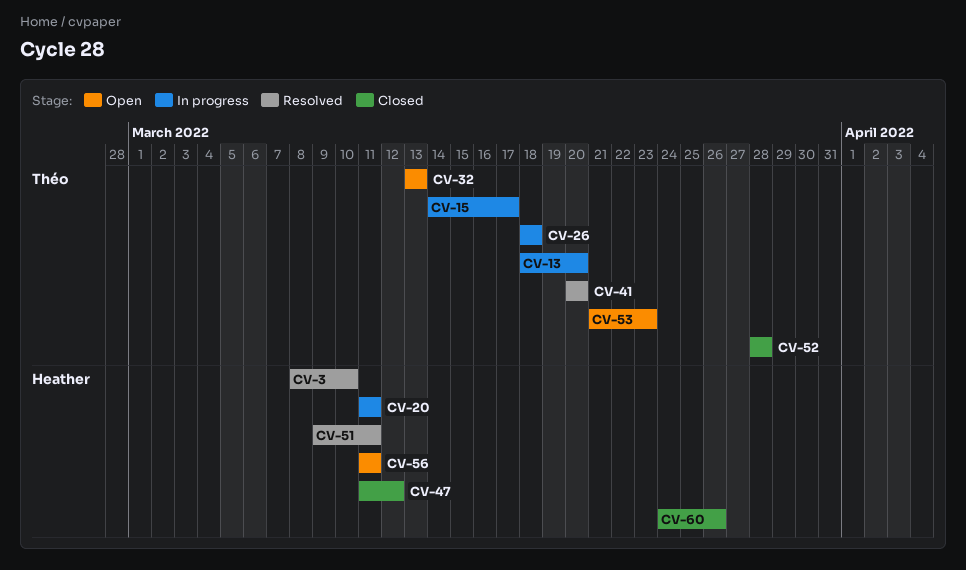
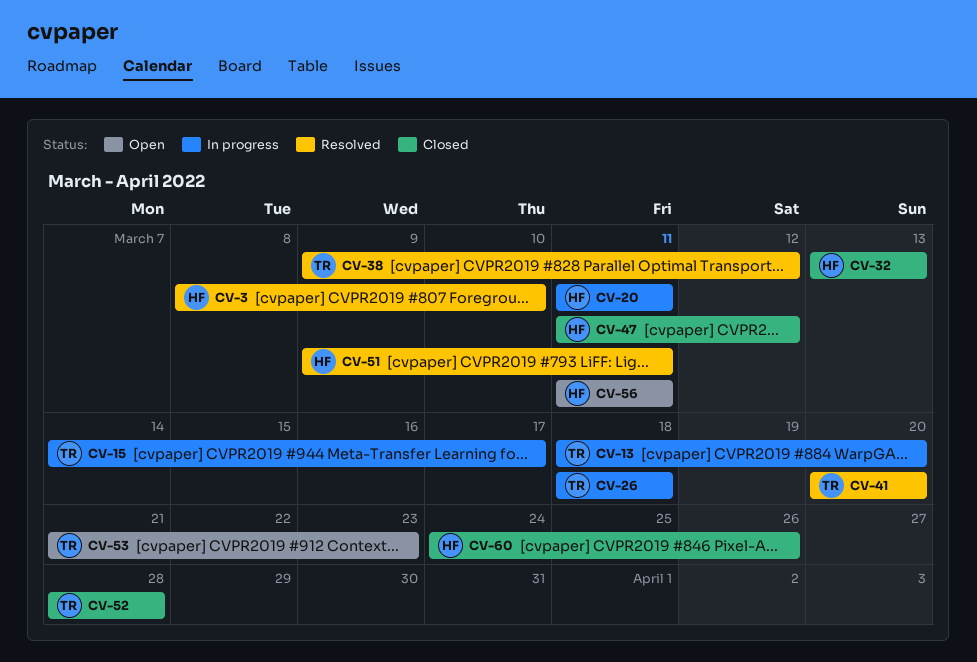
CV-32, status: Open -> Closed
CV-32, owner: Théo -> Heather
CV-38: none -> present

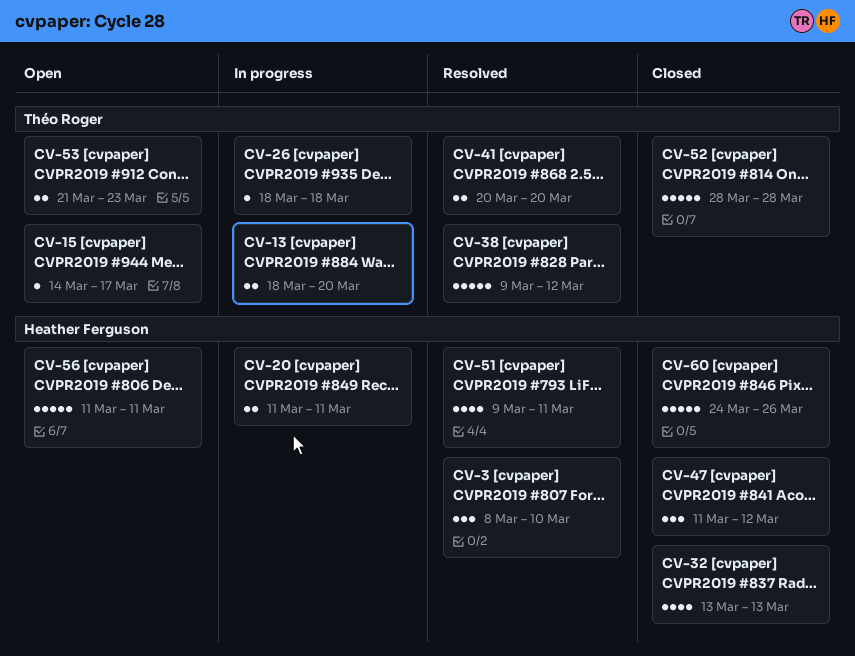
CV-15, status: In progress -> Open

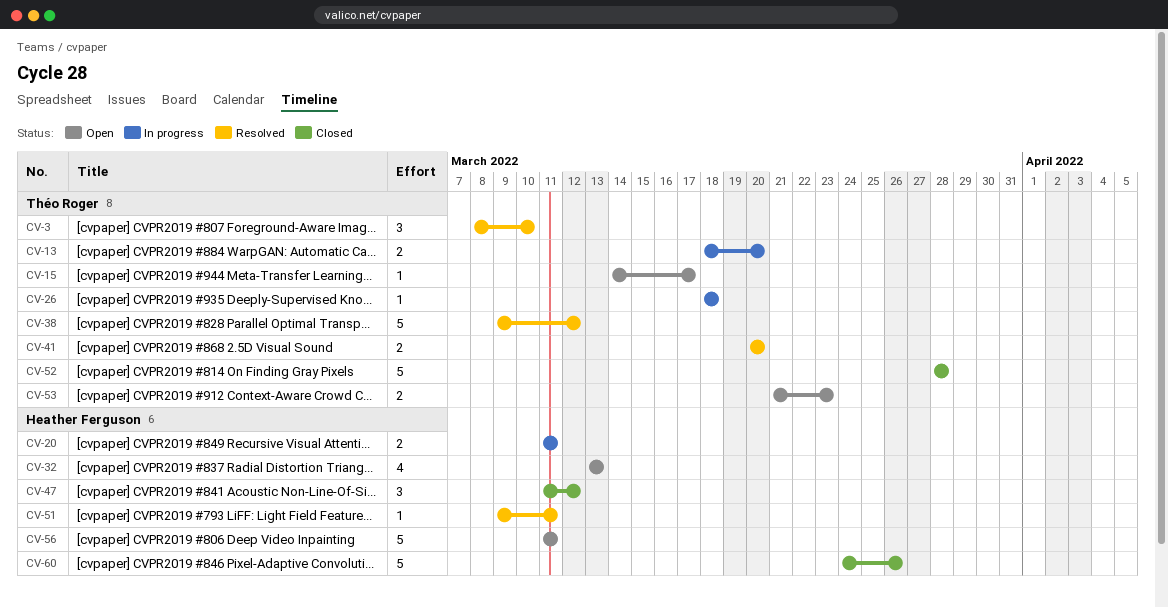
CV-3, owner: Heather Ferguson -> Théo Roger
CV-32, status: Closed -> Open
CV-51, estimate: 4 -> 1

